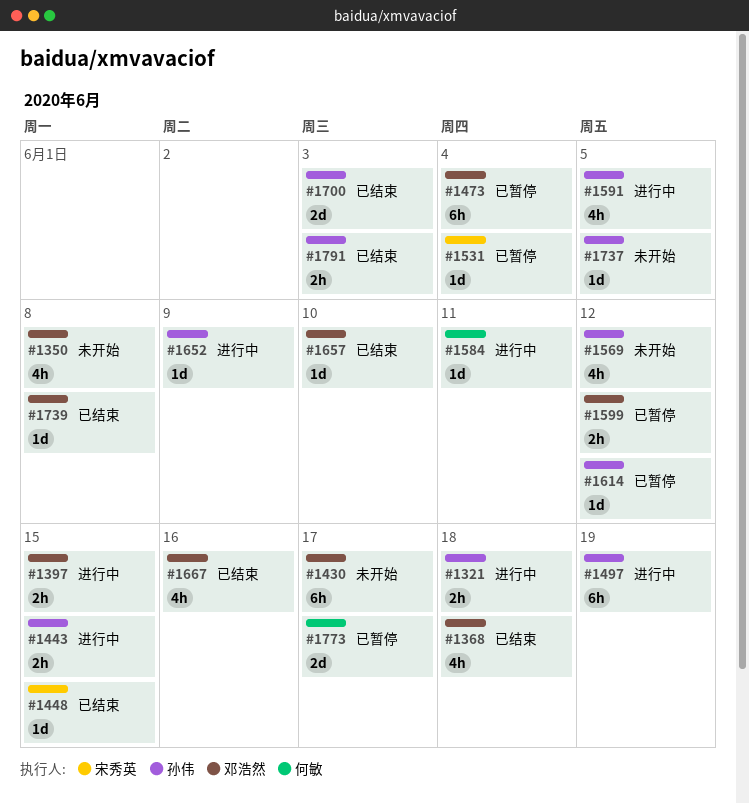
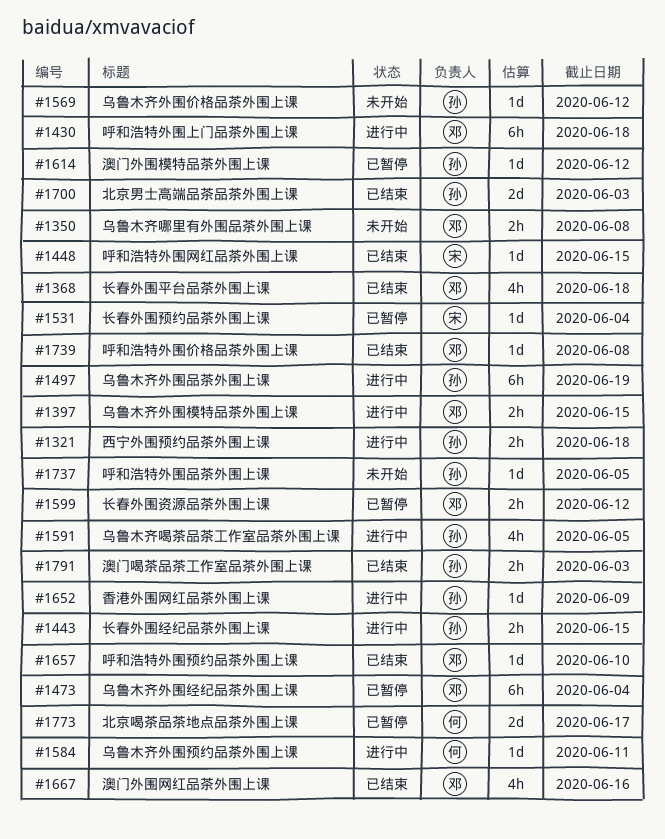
#1350, estimate: 4h -> 2h
#1430, status: 未开始 -> 进行中
#1430, due: Jun 17 -> Jun 18
#1569, estimate: 4h -> 1d

